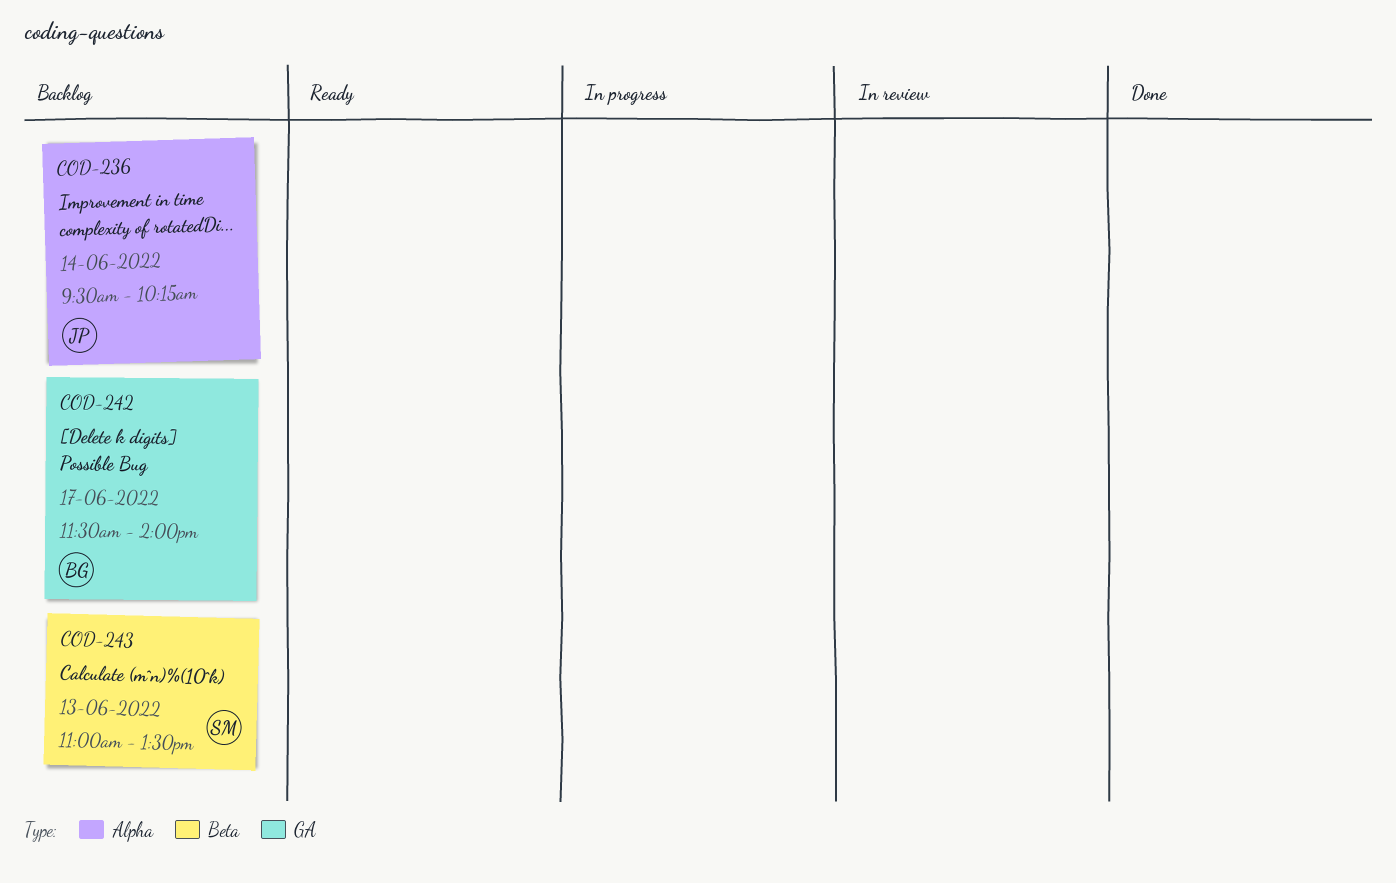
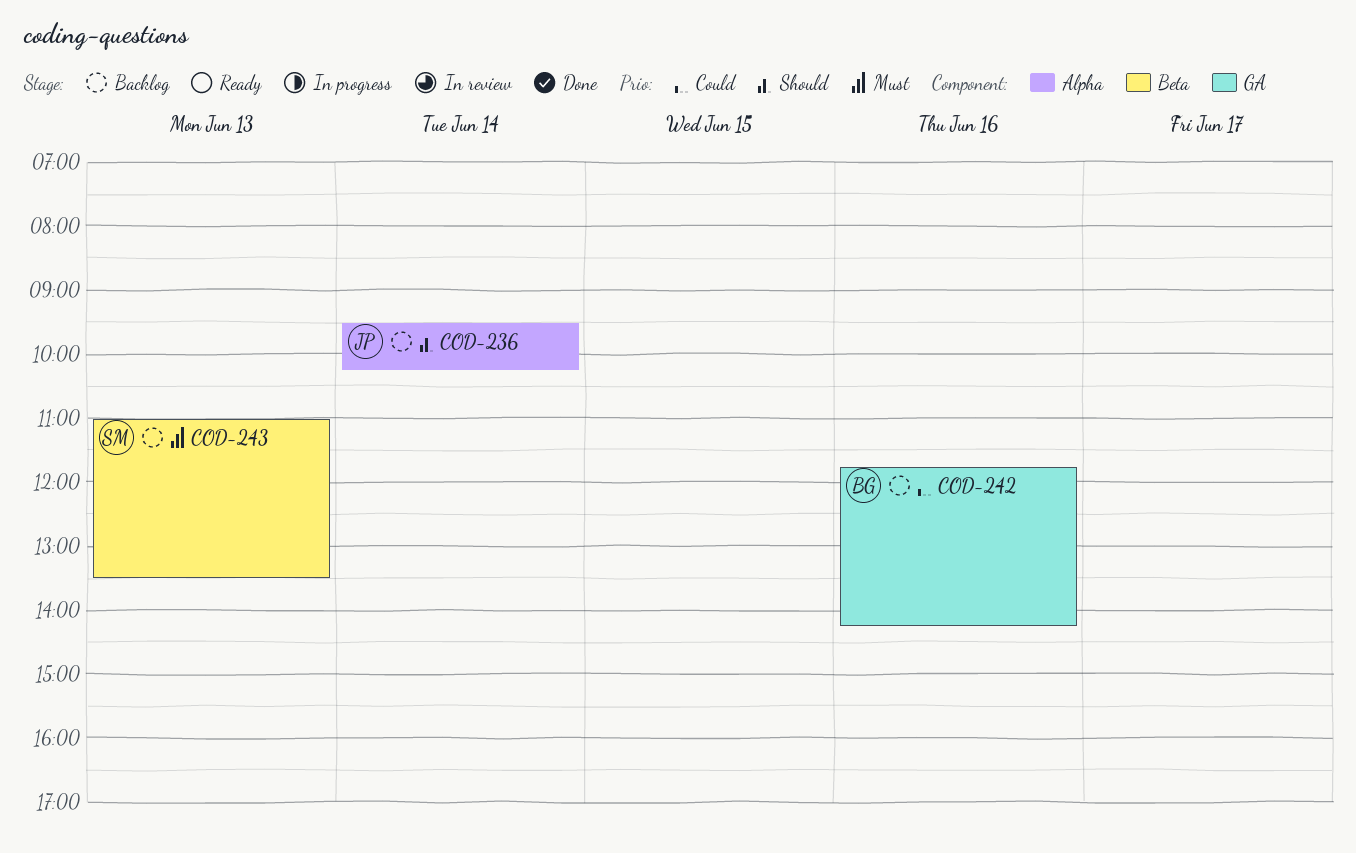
COD-242, day: Jun 17 -> Jun 16
COD-242, begins: 11:30 -> 11:45
COD-242, ends: 14:00 -> 14:15

